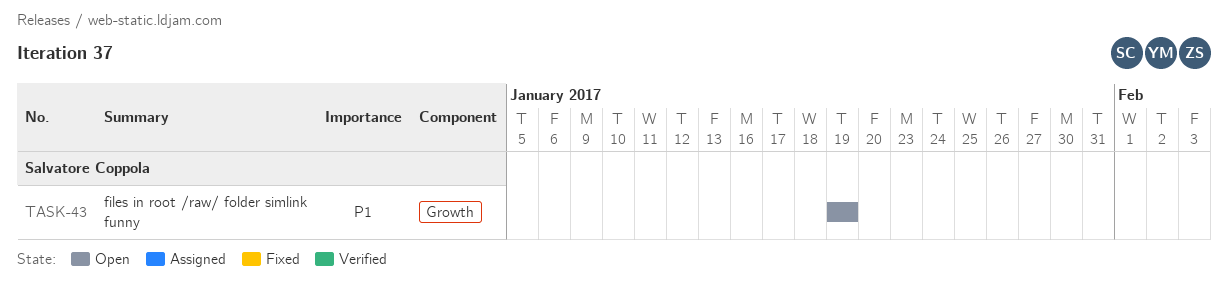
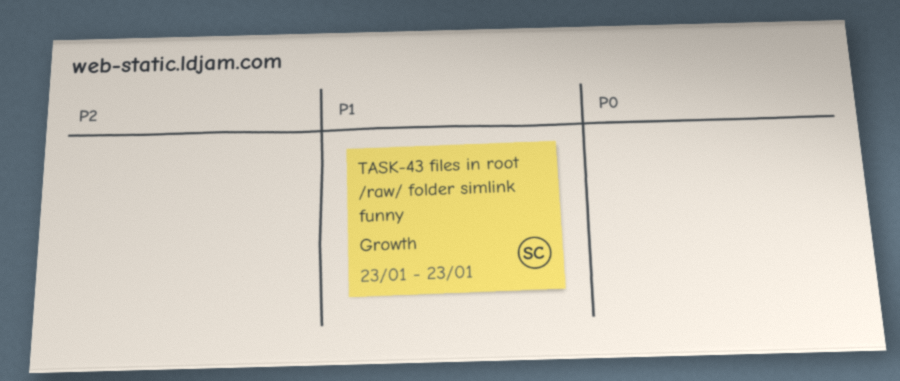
TASK-43, start: Jan 19 -> Jan 23
TASK-43, due: Jan 19 -> Jan 23

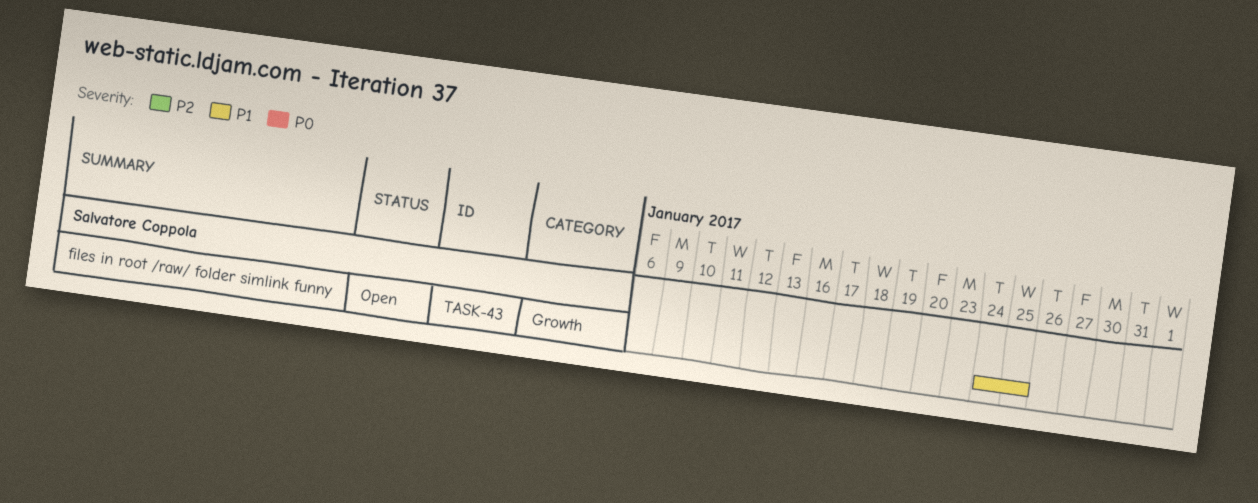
TASK-43, start: Jan 23 -> Jan 24
TASK-43, due: Jan 23 -> Jan 25

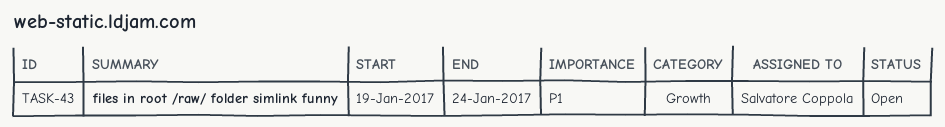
TASK-43, start: Jan 24 -> Jan 19
TASK-43, due: Jan 25 -> Jan 24

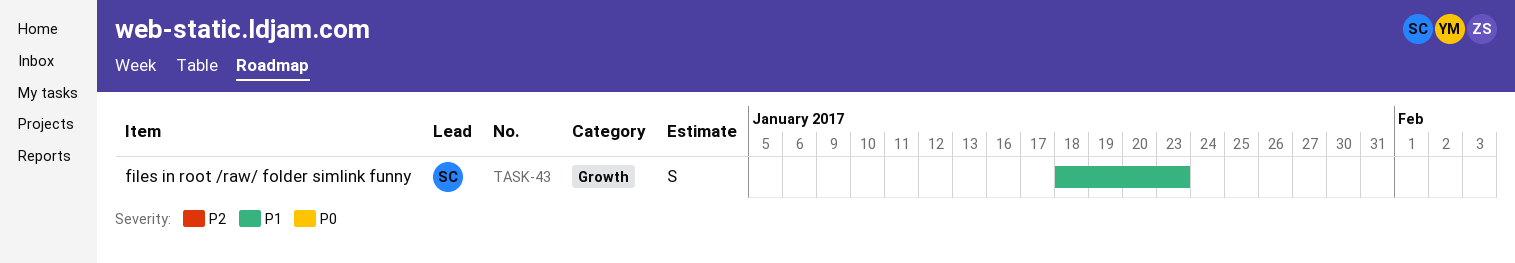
TASK-43, start: Jan 19 -> Jan 18
TASK-43, due: Jan 24 -> Jan 23

